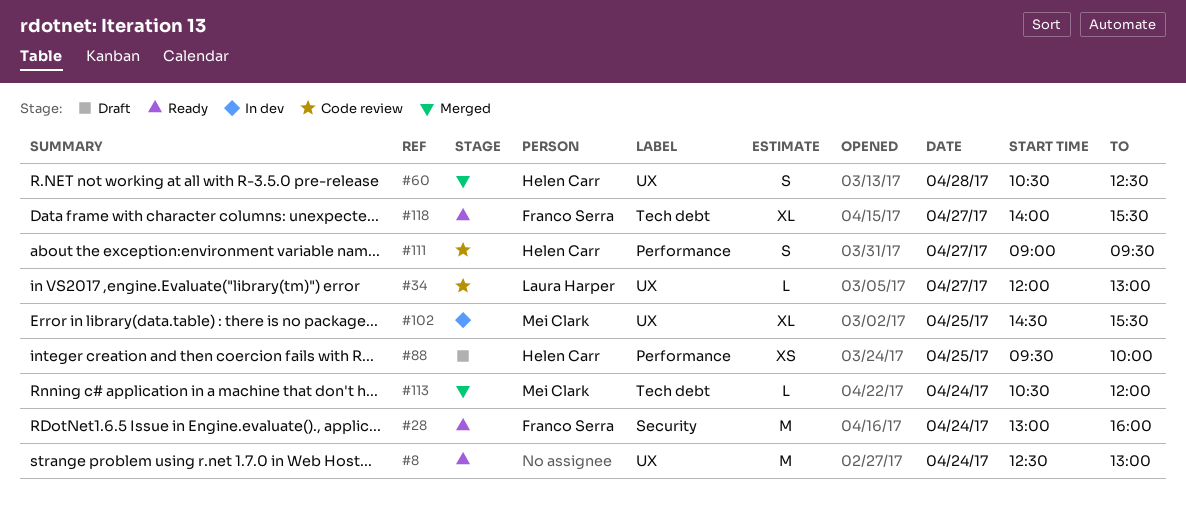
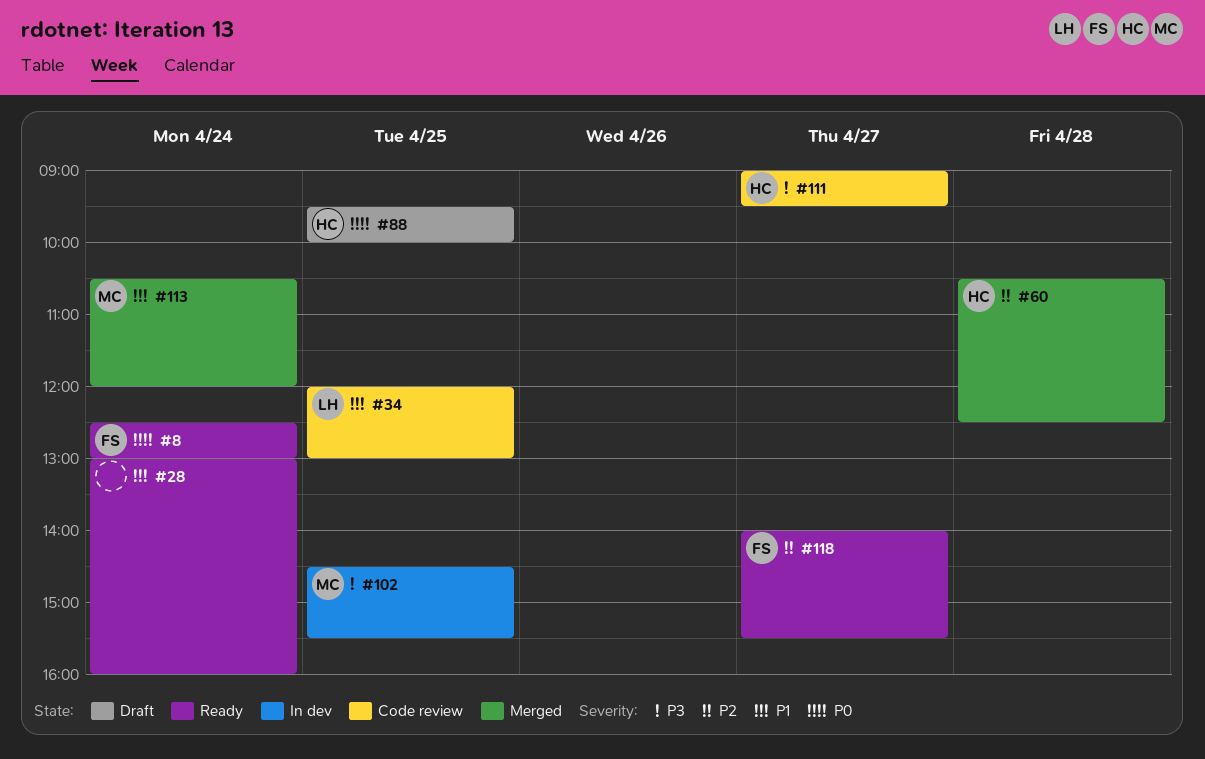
#8, owner: none -> Franco Serra
#28, owner: Franco Serra -> none
#34, day: Apr 27 -> Apr 25

